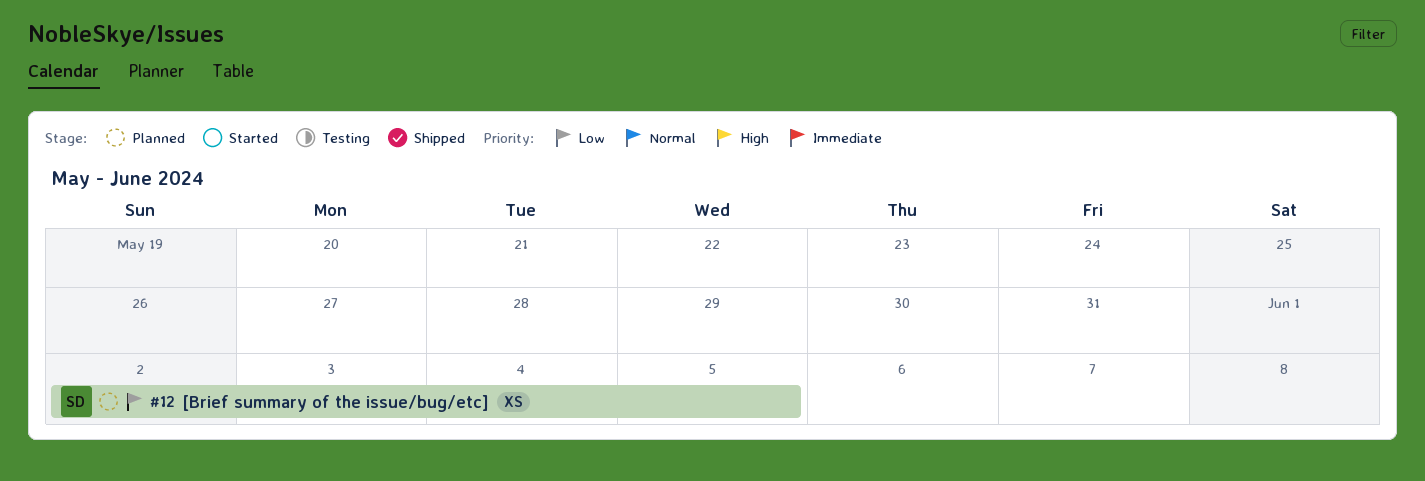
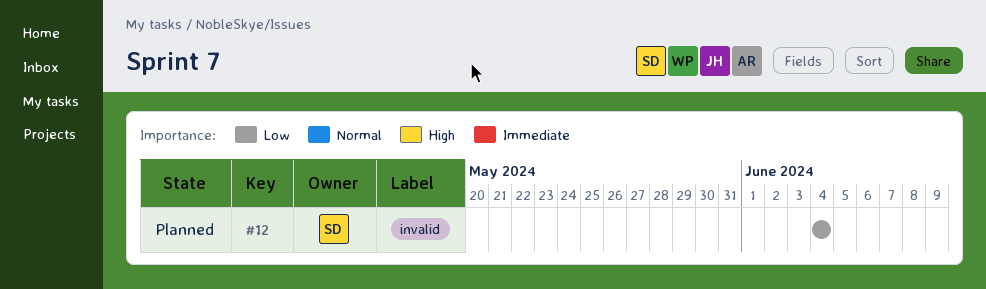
#12, start: Jun 2 -> Jun 4
#12, due: Jun 5 -> Jun 4

